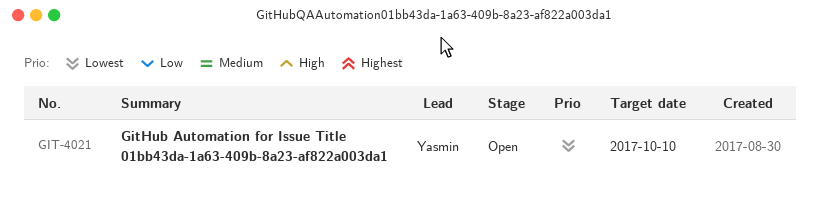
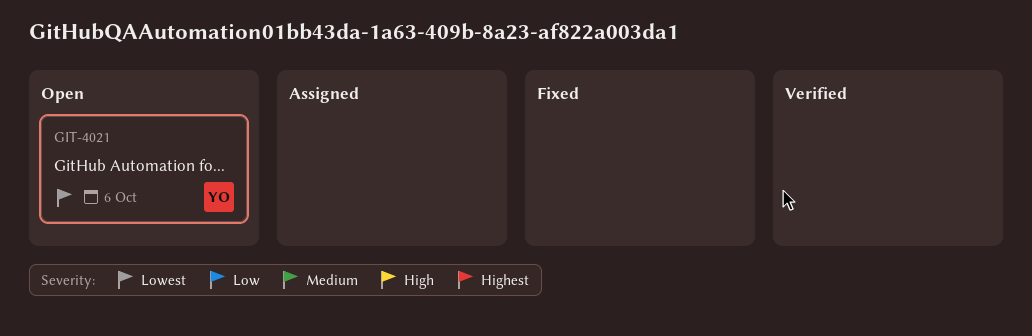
GIT-4021, due: Oct 10 -> Oct 6

